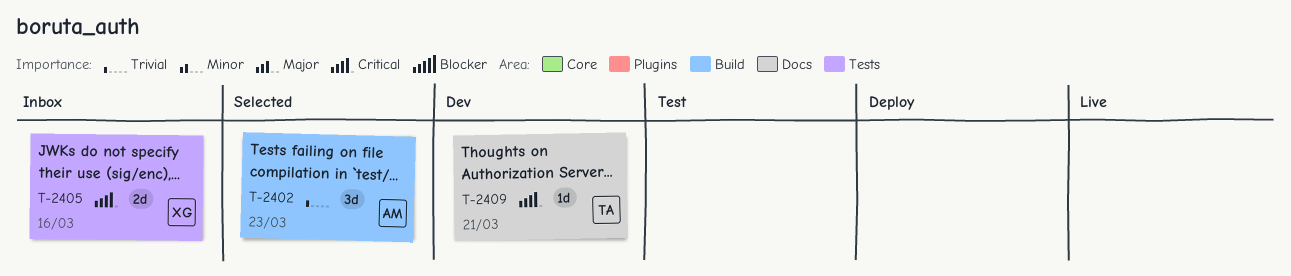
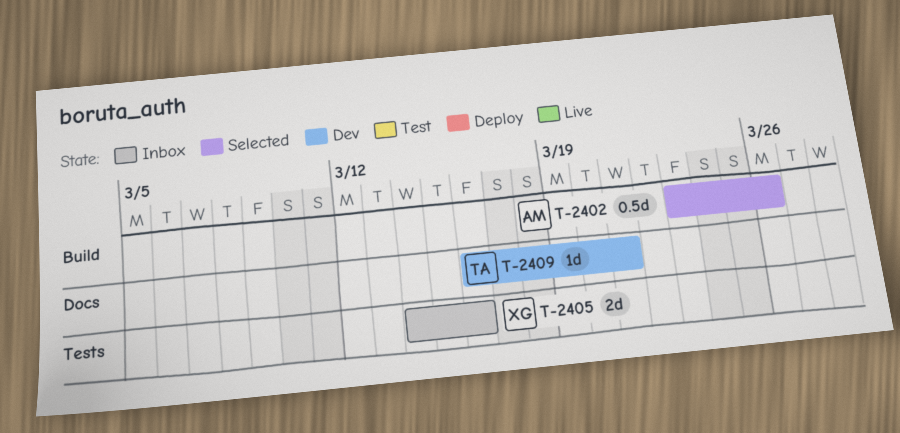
T-2402, estimate: 3d -> 0.5d
T-2402, due: Mar 23 -> Mar 26

